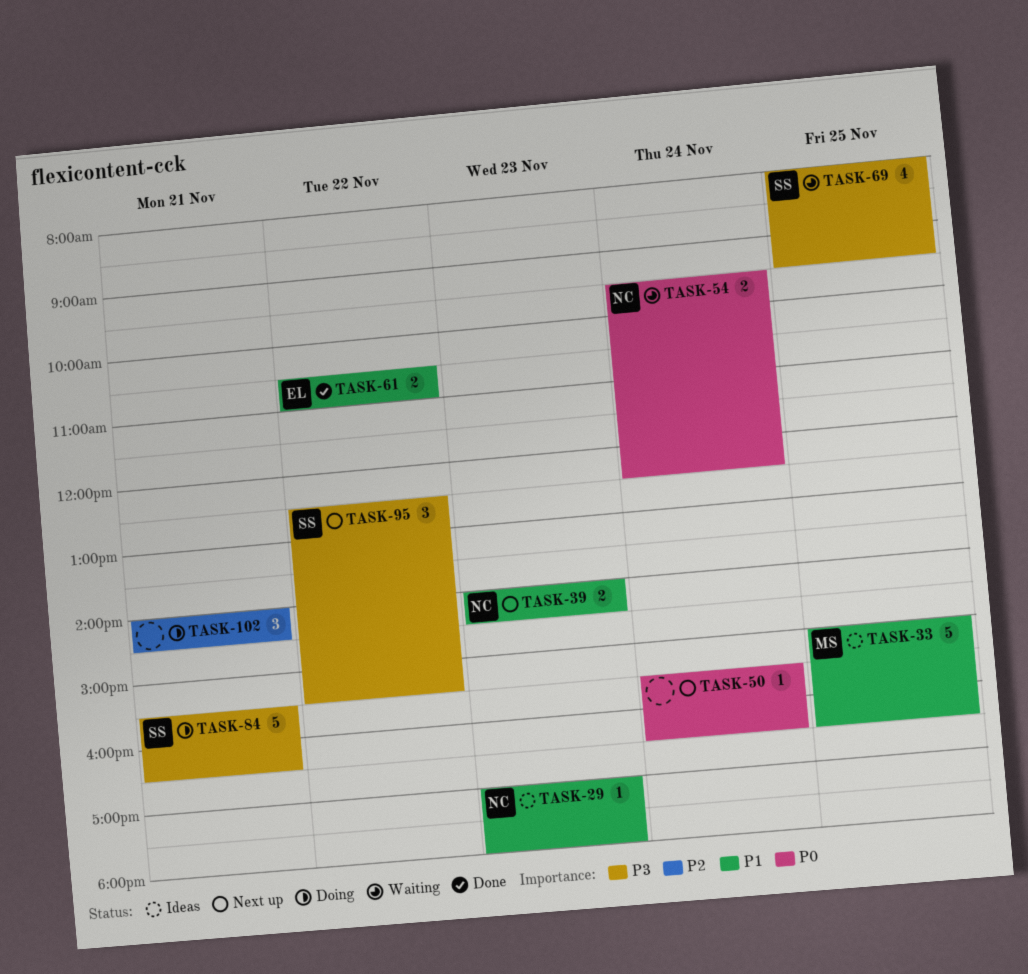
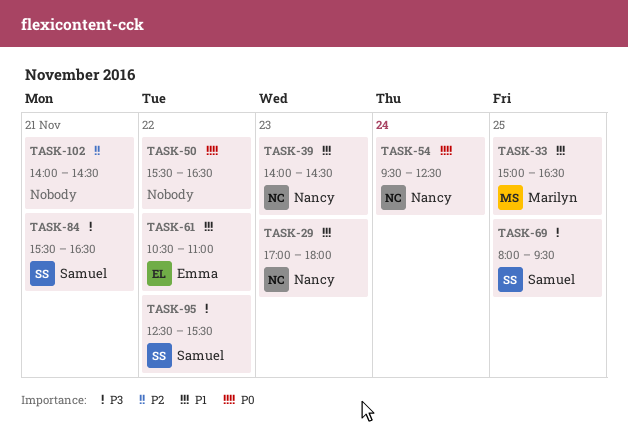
TASK-50, day: Nov 24 -> Nov 22

